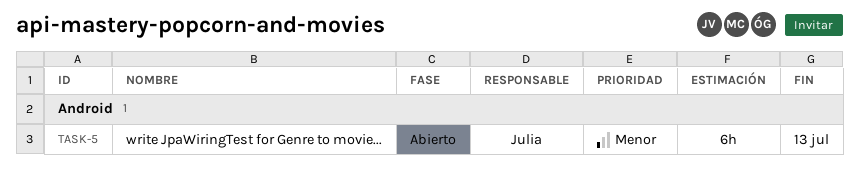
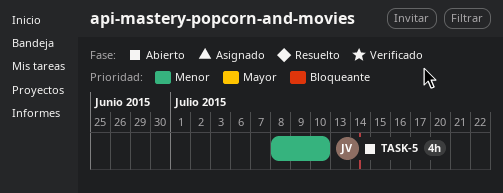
TASK-5, estimate: 6h -> 4h
TASK-5, due: Jul 13 -> Jul 10

